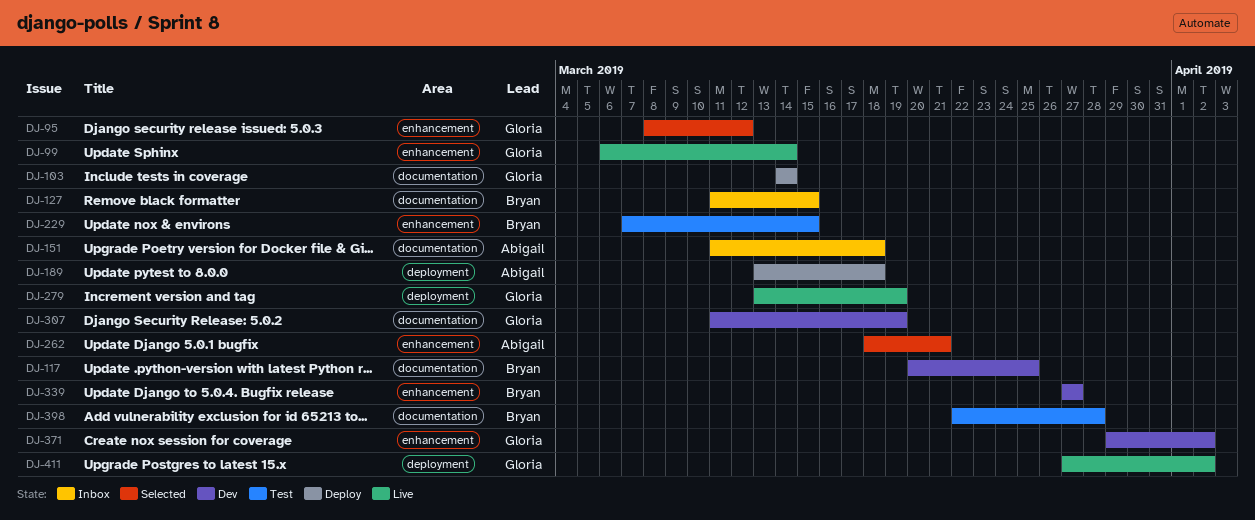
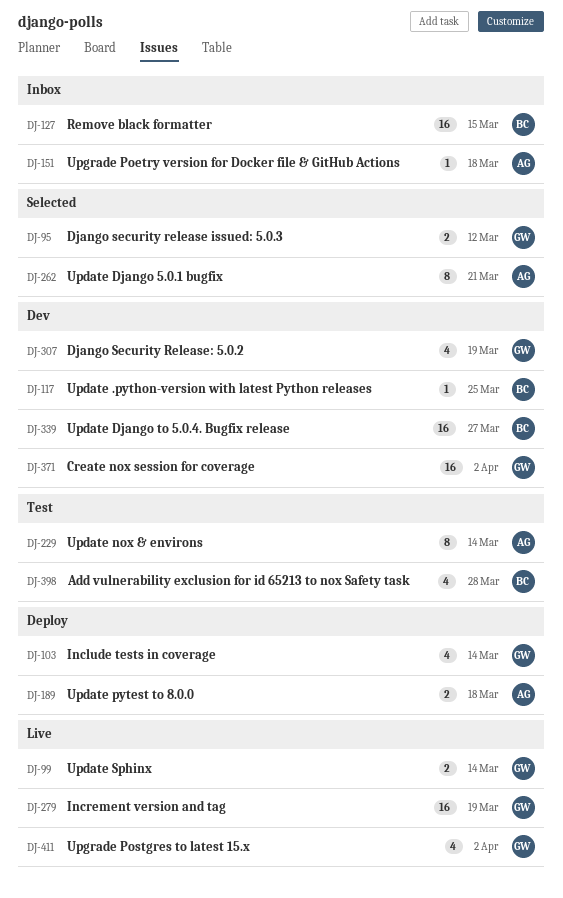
DJ-229, owner: Bryan -> Abigail
DJ-229, due: Mar 15 -> Mar 14

